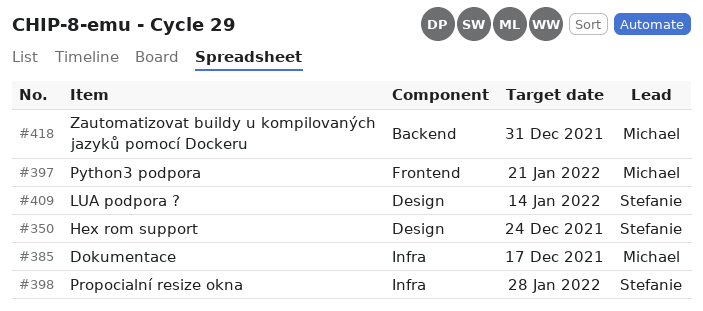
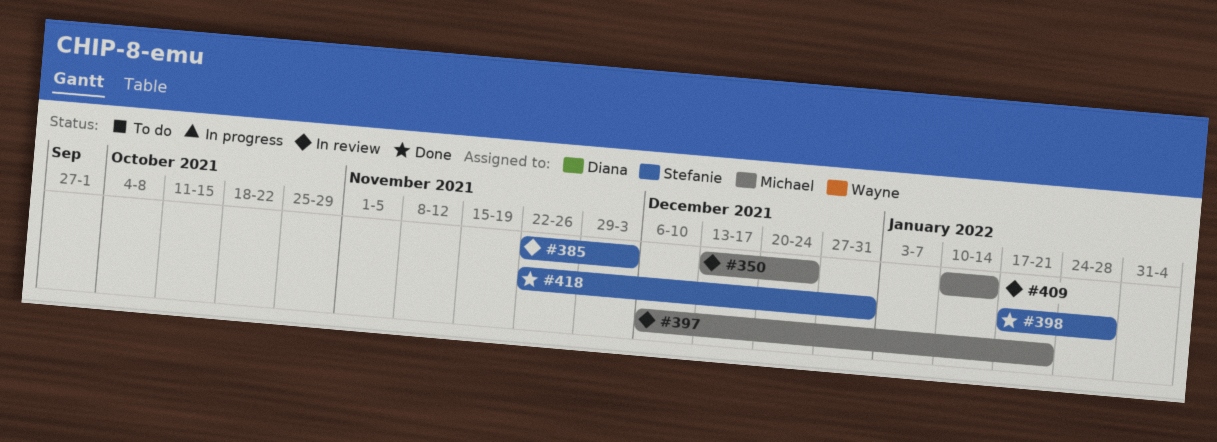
#350, owner: Stefanie -> Michael
#385, owner: Michael -> Stefanie
#385, due: Dec 17 -> Dec 3
#409, owner: Stefanie -> Michael
#418, owner: Michael -> Stefanie

